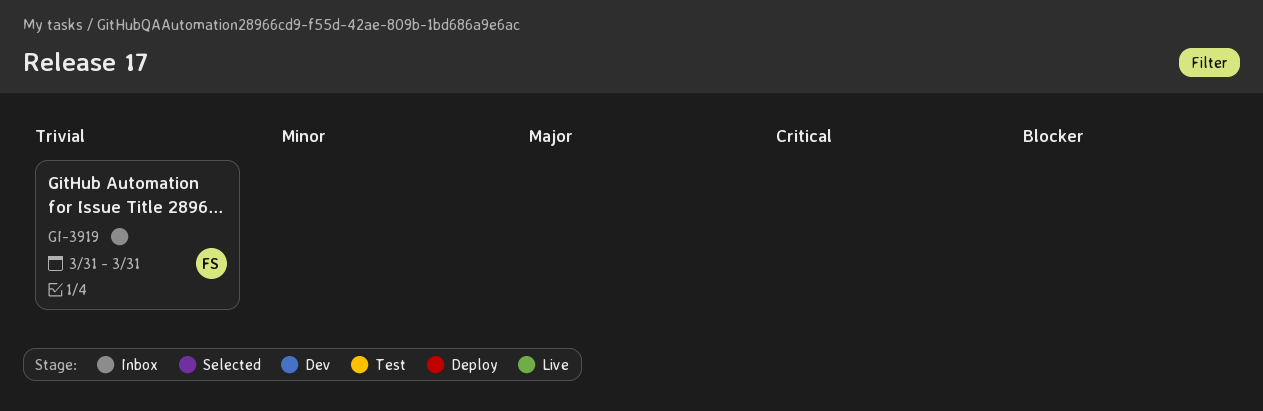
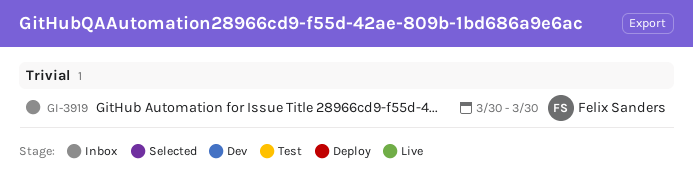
GI-3919, start: Mar 31 -> Mar 30
GI-3919, due: Mar 31 -> Mar 30

